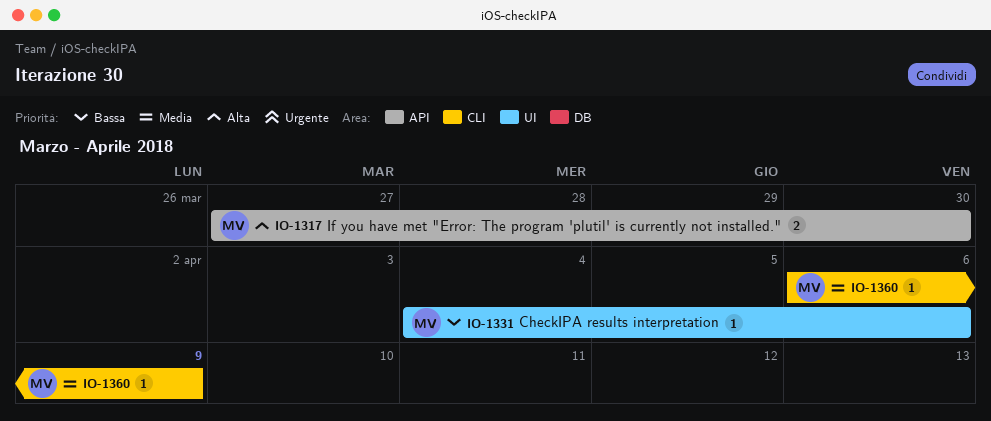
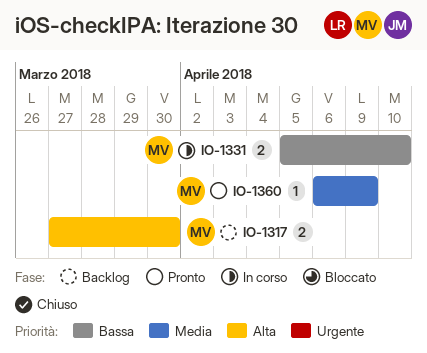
IO-1331, estimate: 1 -> 2
IO-1331, start: Apr 4 -> Apr 5
IO-1331, due: Apr 6 -> Apr 10

